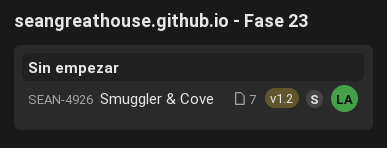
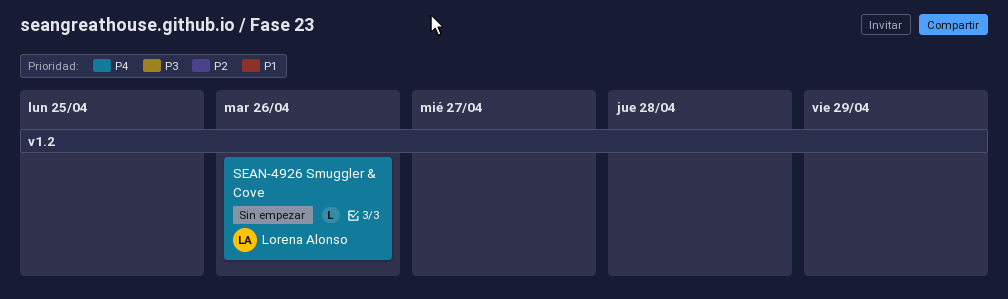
SEAN-4926, estimate: S -> L

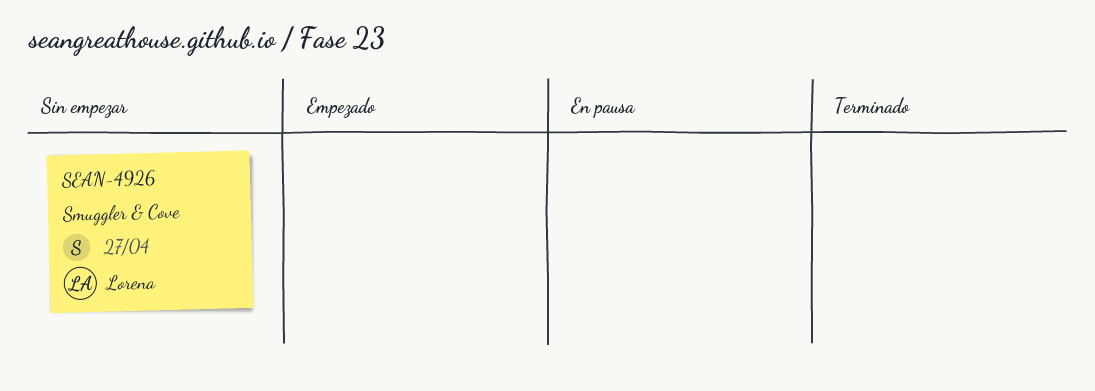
SEAN-4926, estimate: L -> S
SEAN-4926, due: Apr 26 -> Apr 27

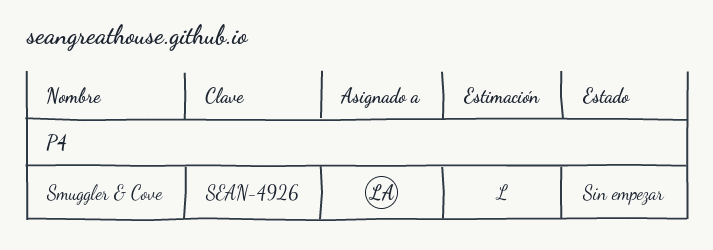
SEAN-4926, estimate: S -> L

